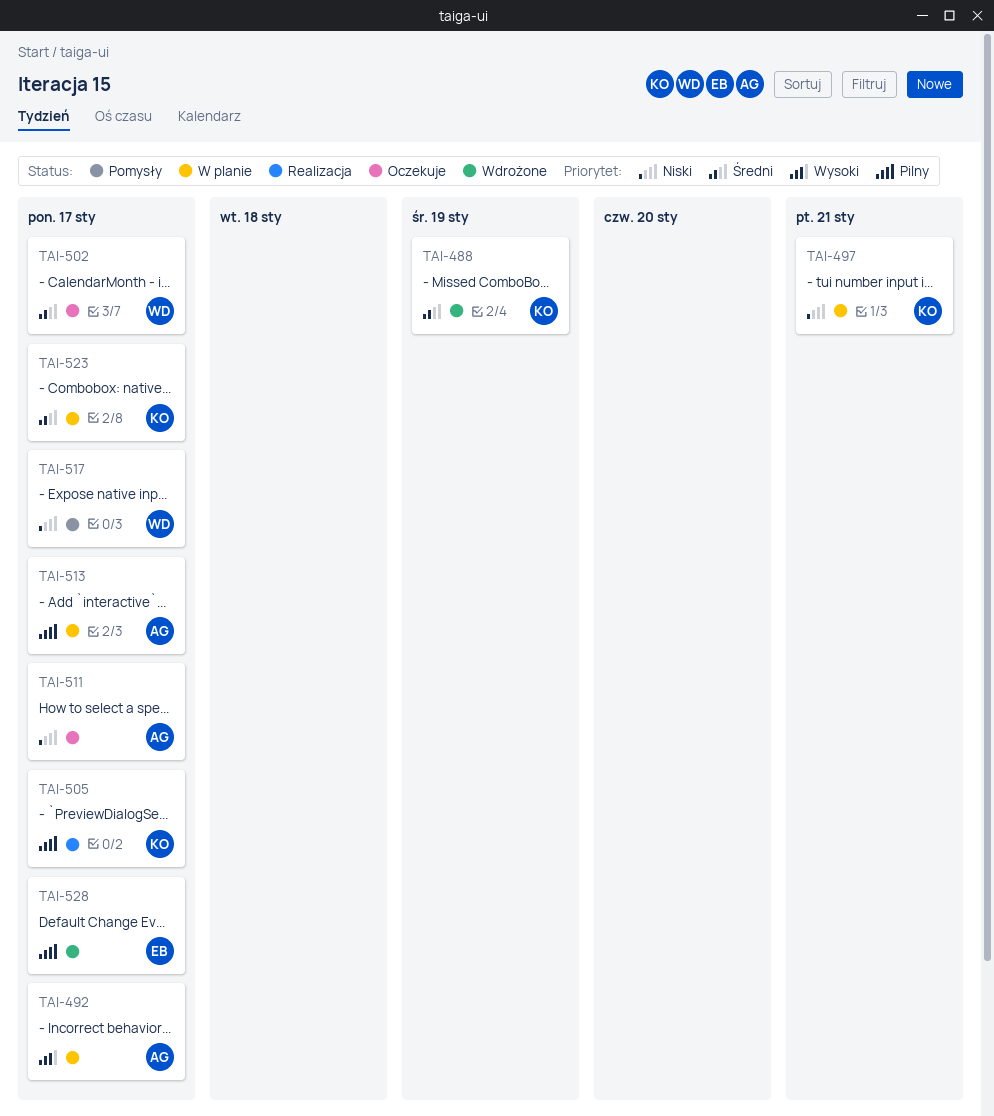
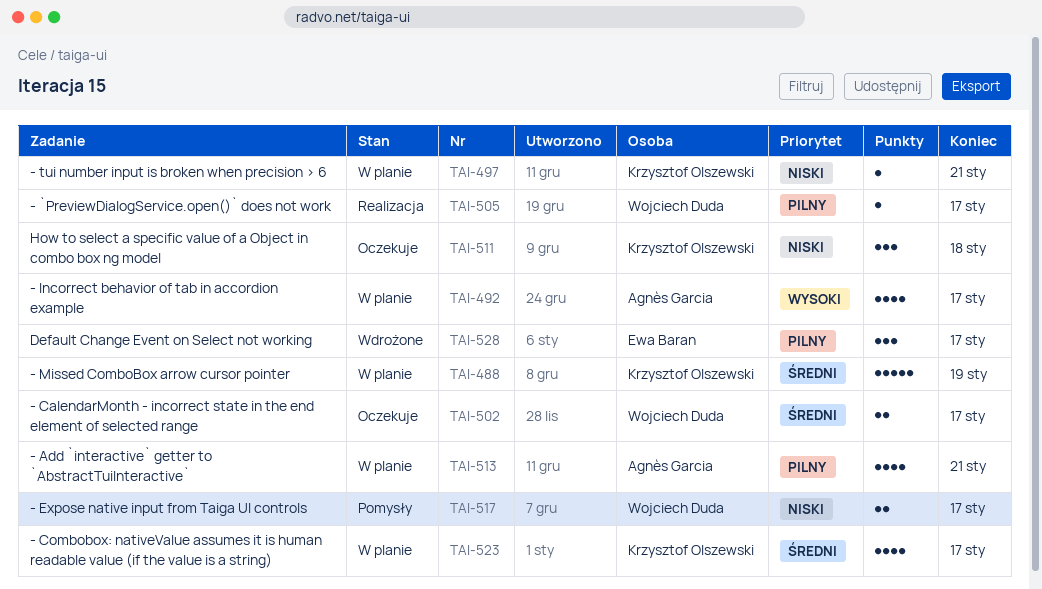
TAI-488, status: Wdrożone -> W planie
TAI-505, owner: Krzysztof Olszewski -> Wojciech Duda
TAI-511, owner: Agnès Garcia -> Krzysztof Olszewski
TAI-511, due: Jan 17 -> Jan 18
TAI-513, due: Jan 17 -> Jan 21

